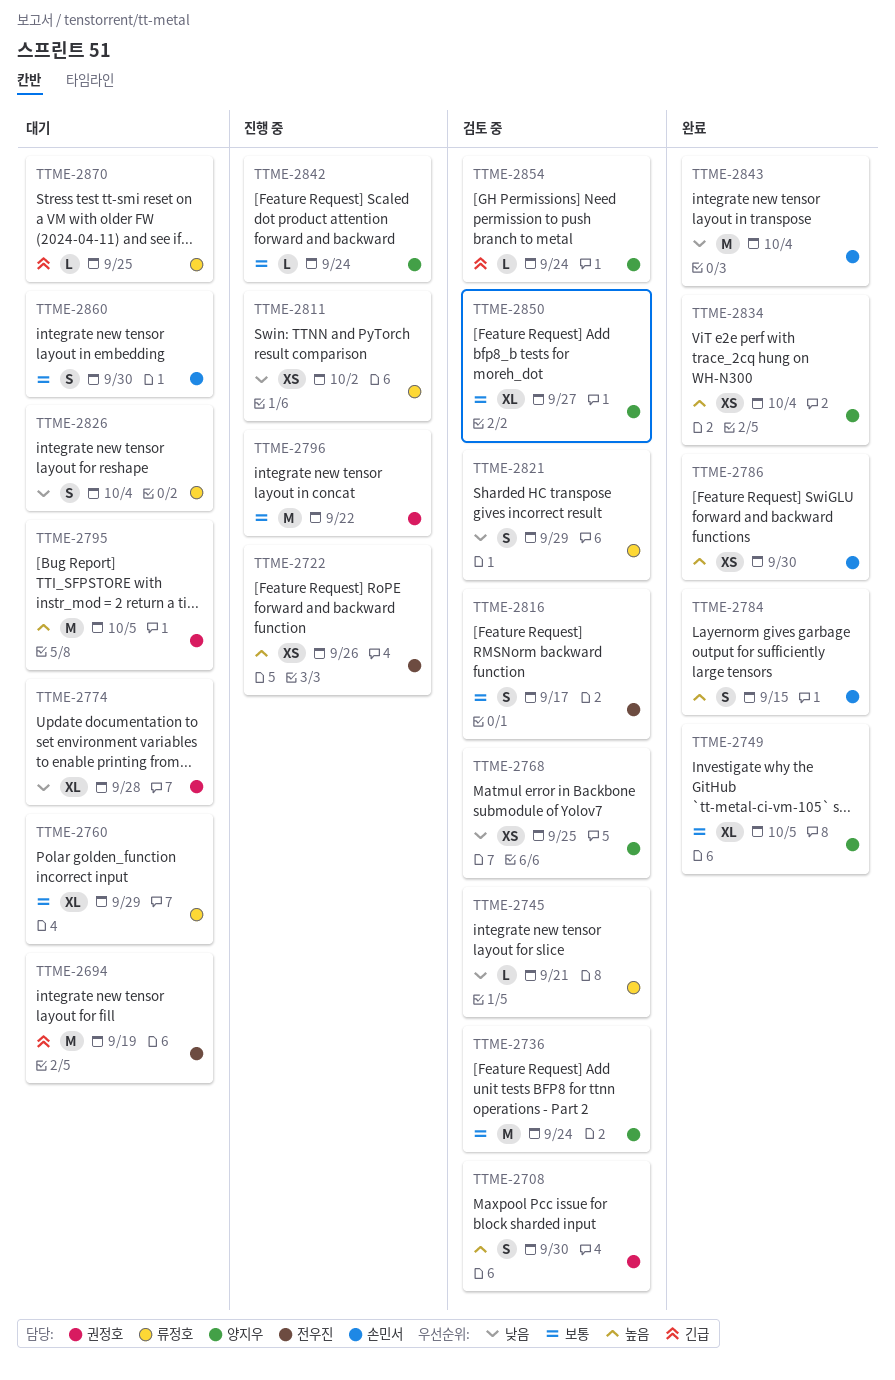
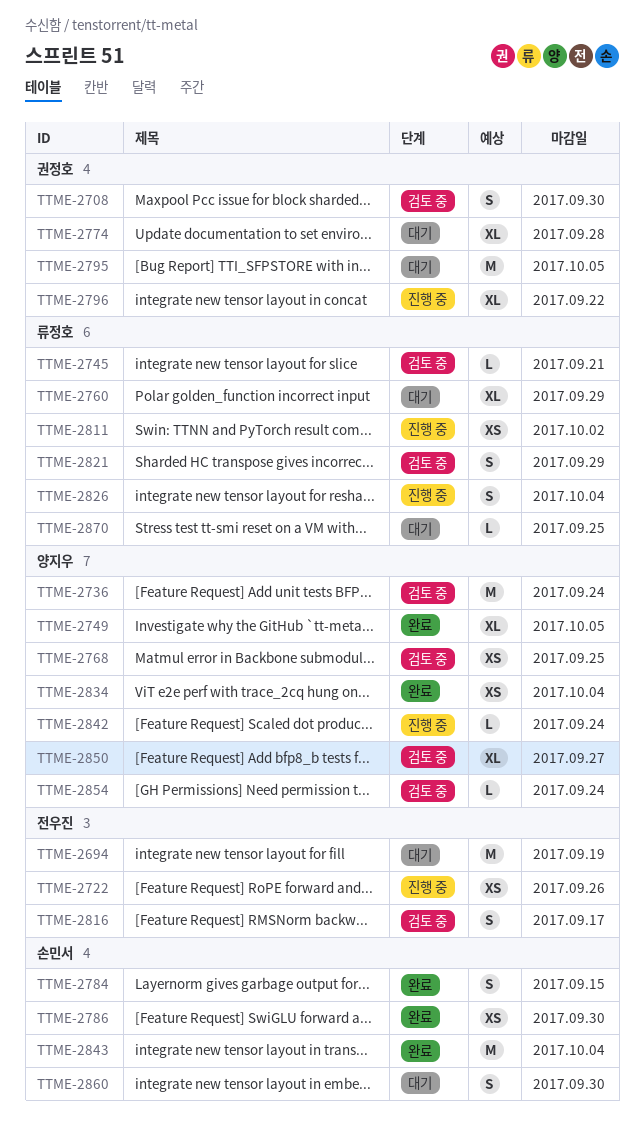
TTME-2796, estimate: M -> XL
TTME-2826, status: 대기 -> 진행 중

